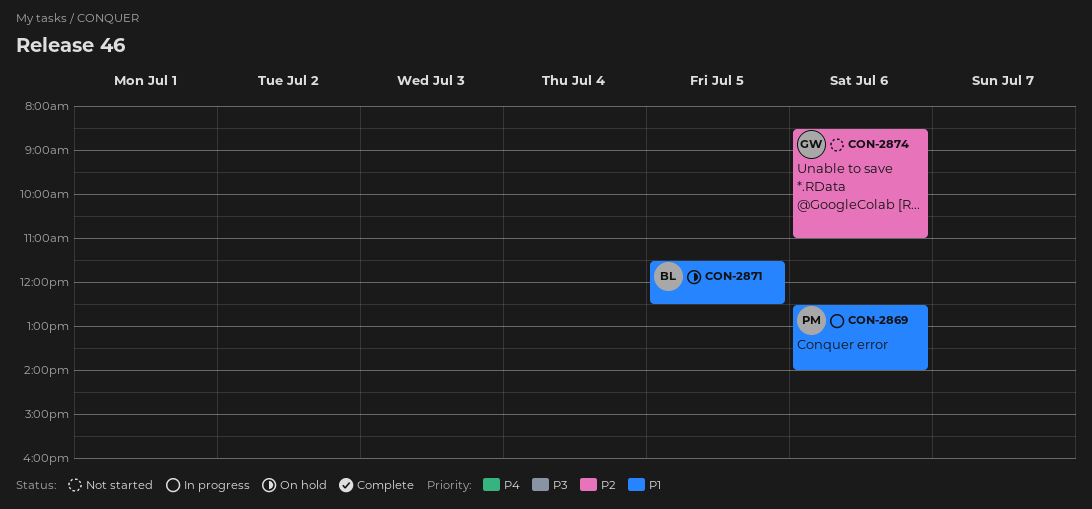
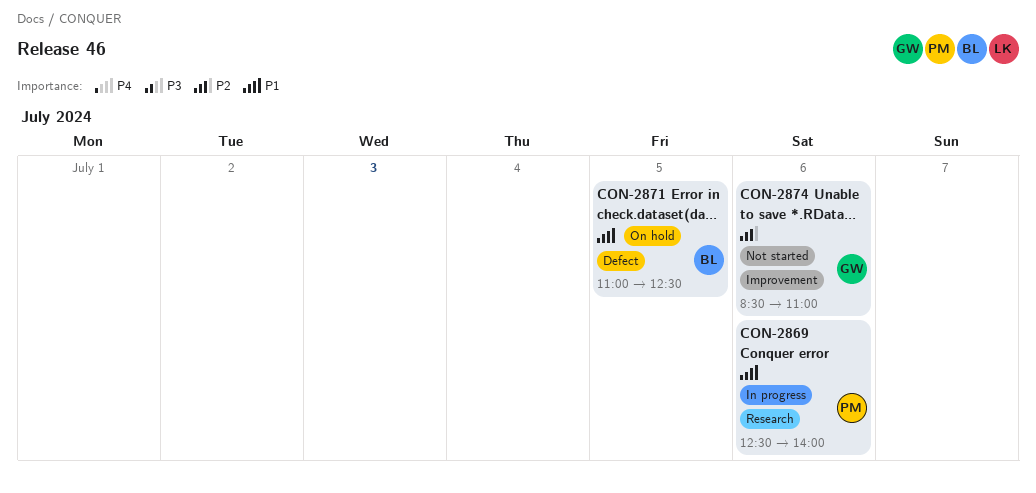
CON-2871, begins: 11:30 -> 11:00

